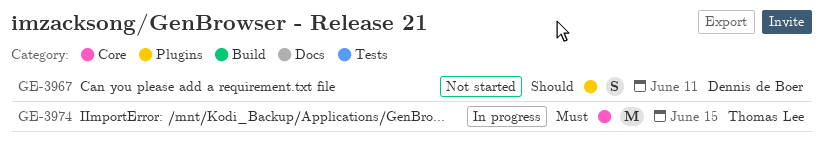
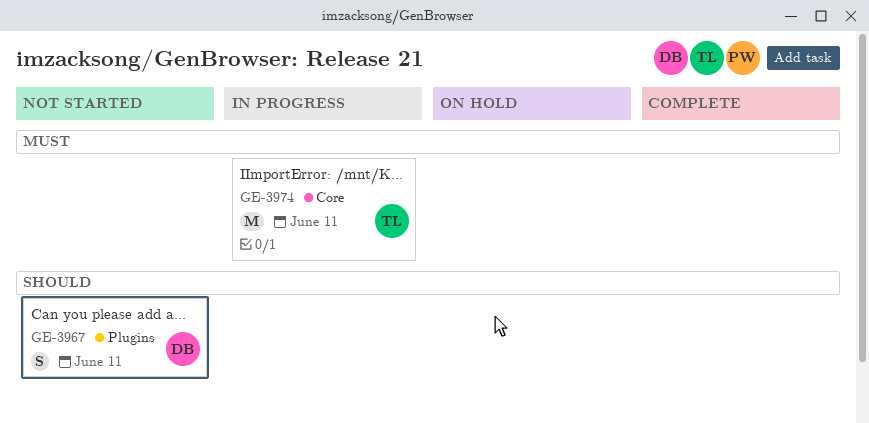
GE-3974, due: Jun 15 -> Jun 11

